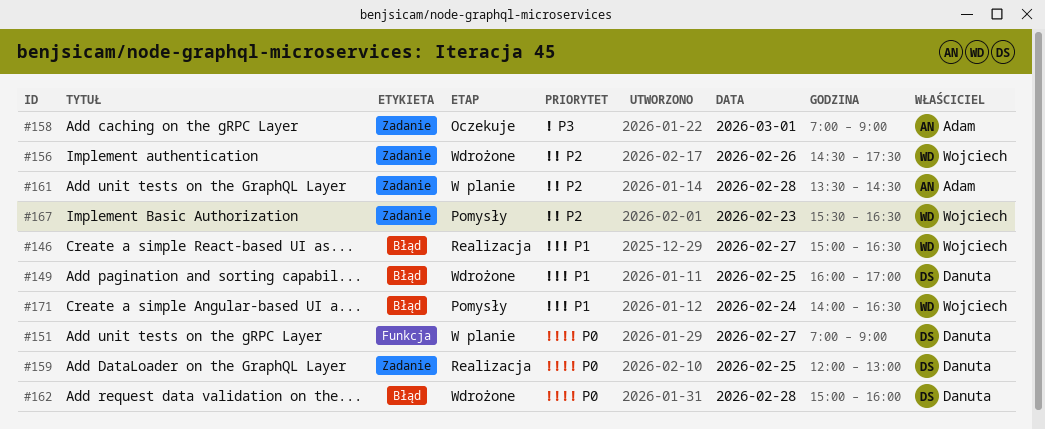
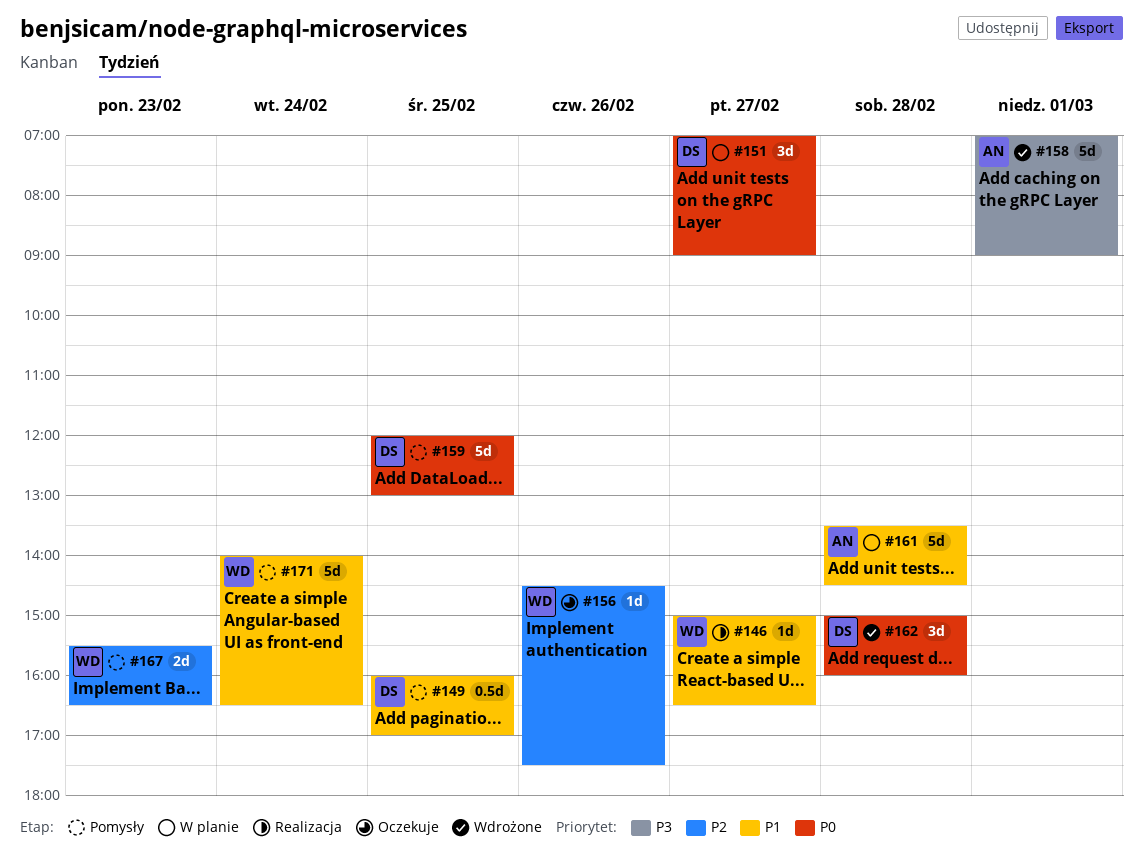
#149, status: Wdrożone -> Pomysły
#156, status: Wdrożone -> Oczekuje
#158, status: Oczekuje -> Wdrożone
#159, status: Realizacja -> Pomysły
#161, priority: P2 -> P1

